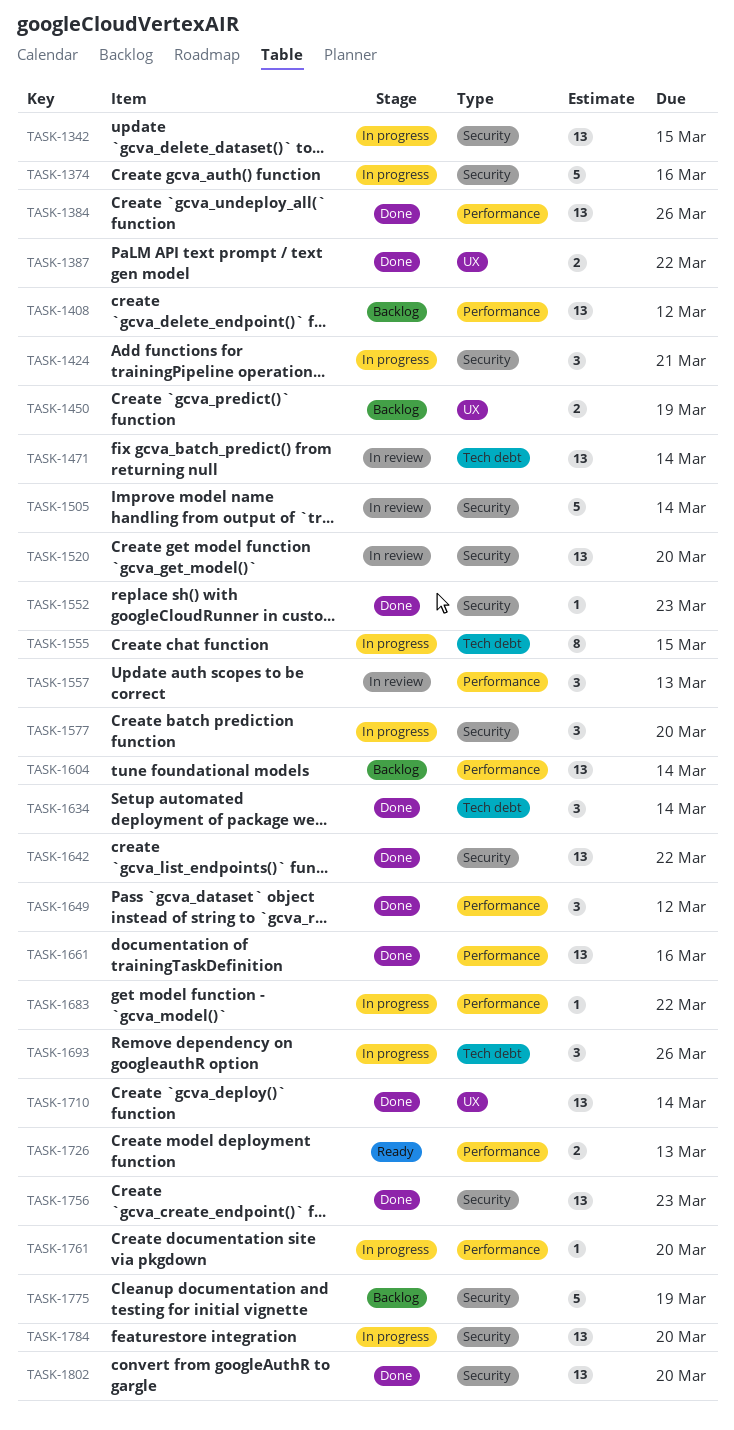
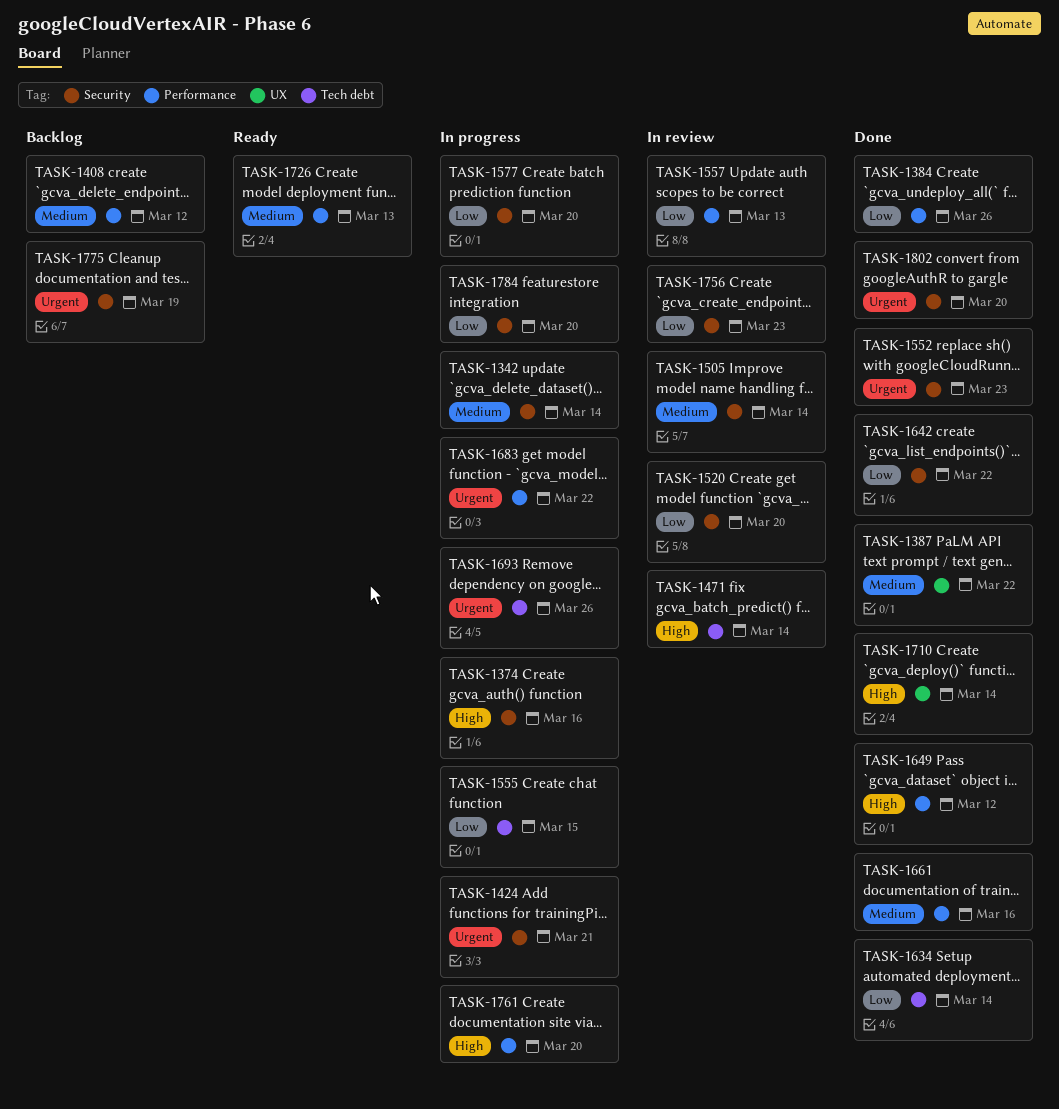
TASK-1342, due: Mar 15 -> Mar 14
TASK-1450: present -> none
TASK-1604: present -> none
TASK-1756, status: Done -> In review

